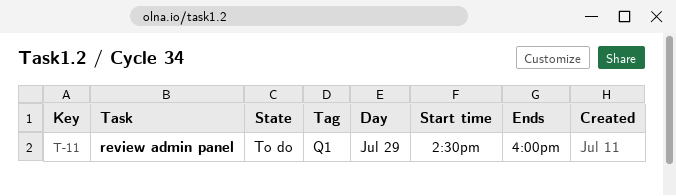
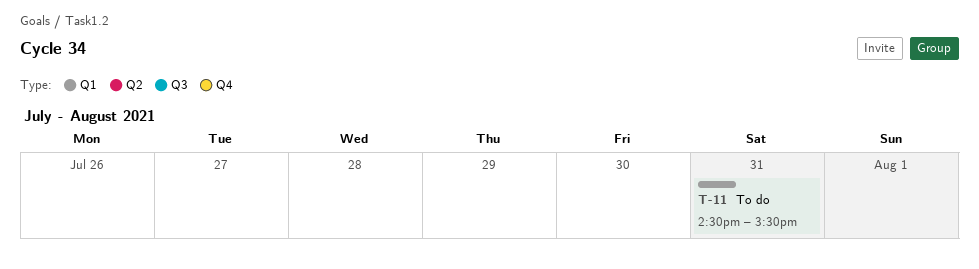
T-11, day: Jul 29 -> Jul 31
T-11, ends: 16:00 -> 15:30

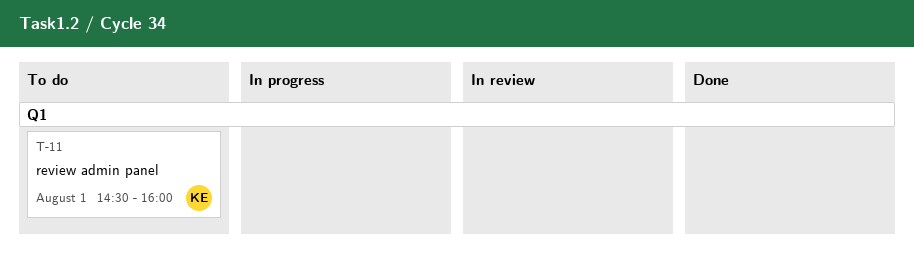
T-11, day: Jul 31 -> Aug 1
T-11, ends: 15:30 -> 16:00

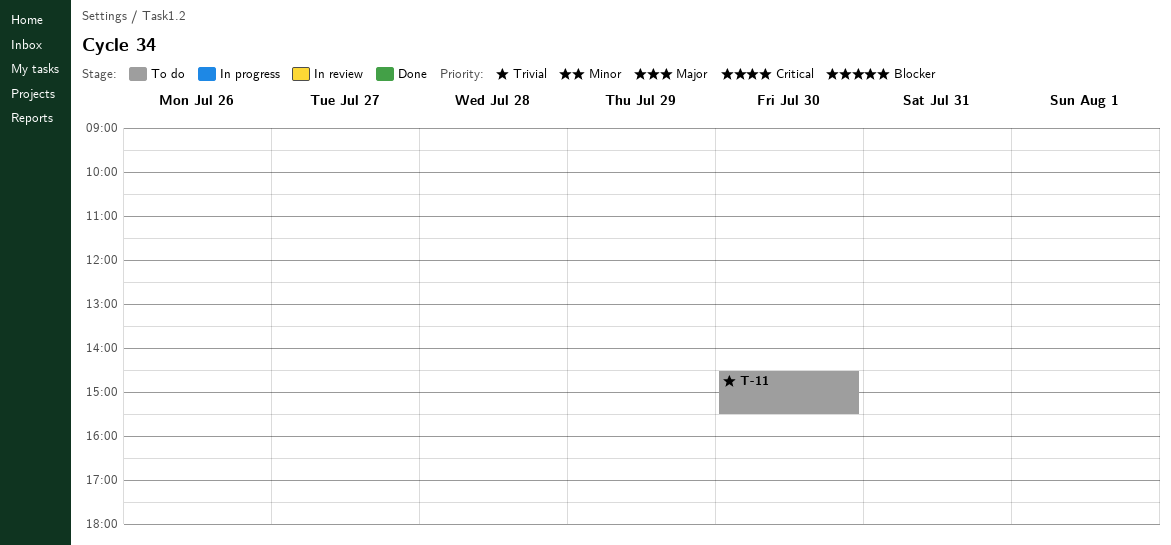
T-11, day: Aug 1 -> Jul 30
T-11, ends: 16:00 -> 15:30

